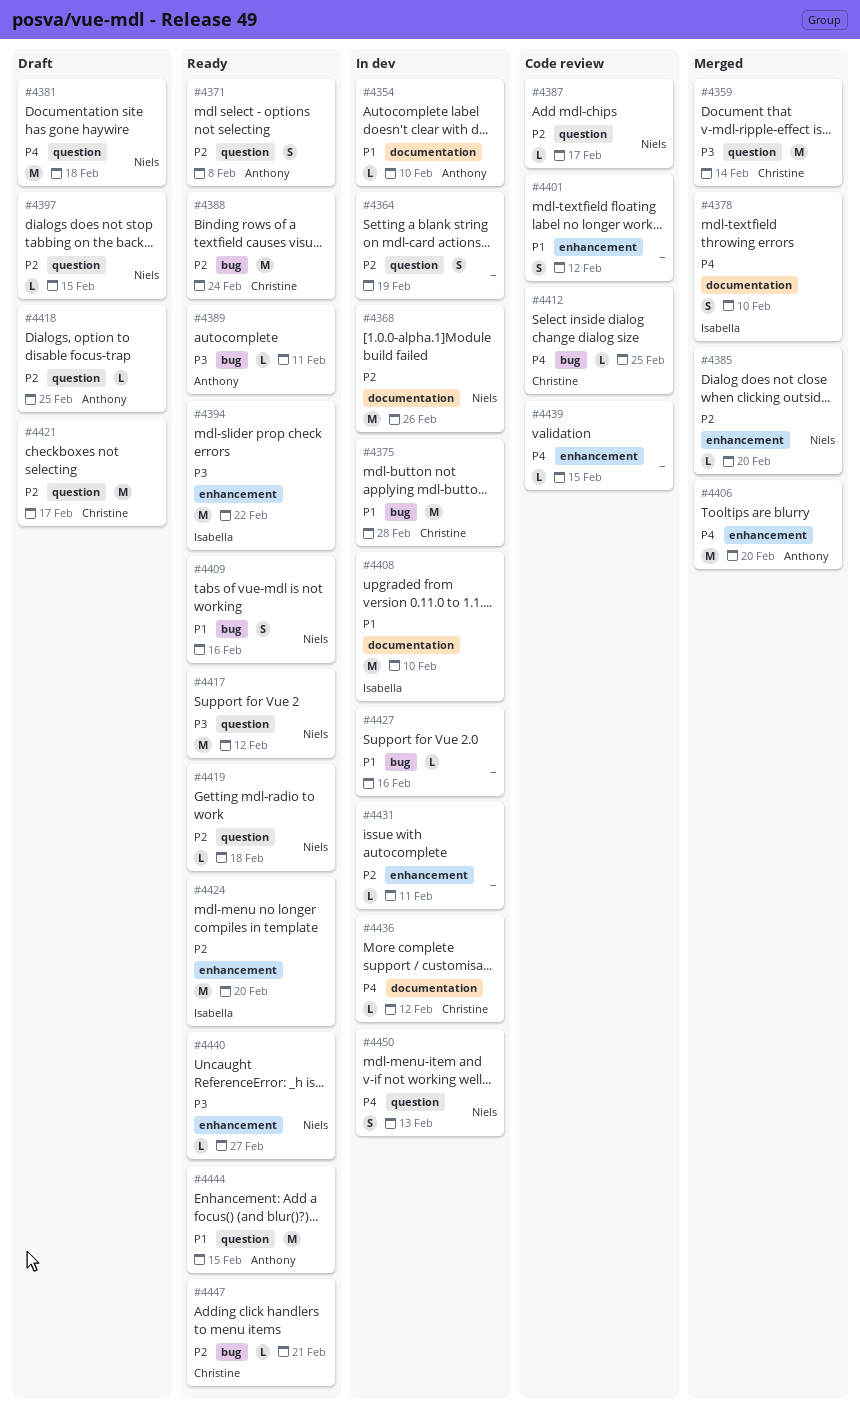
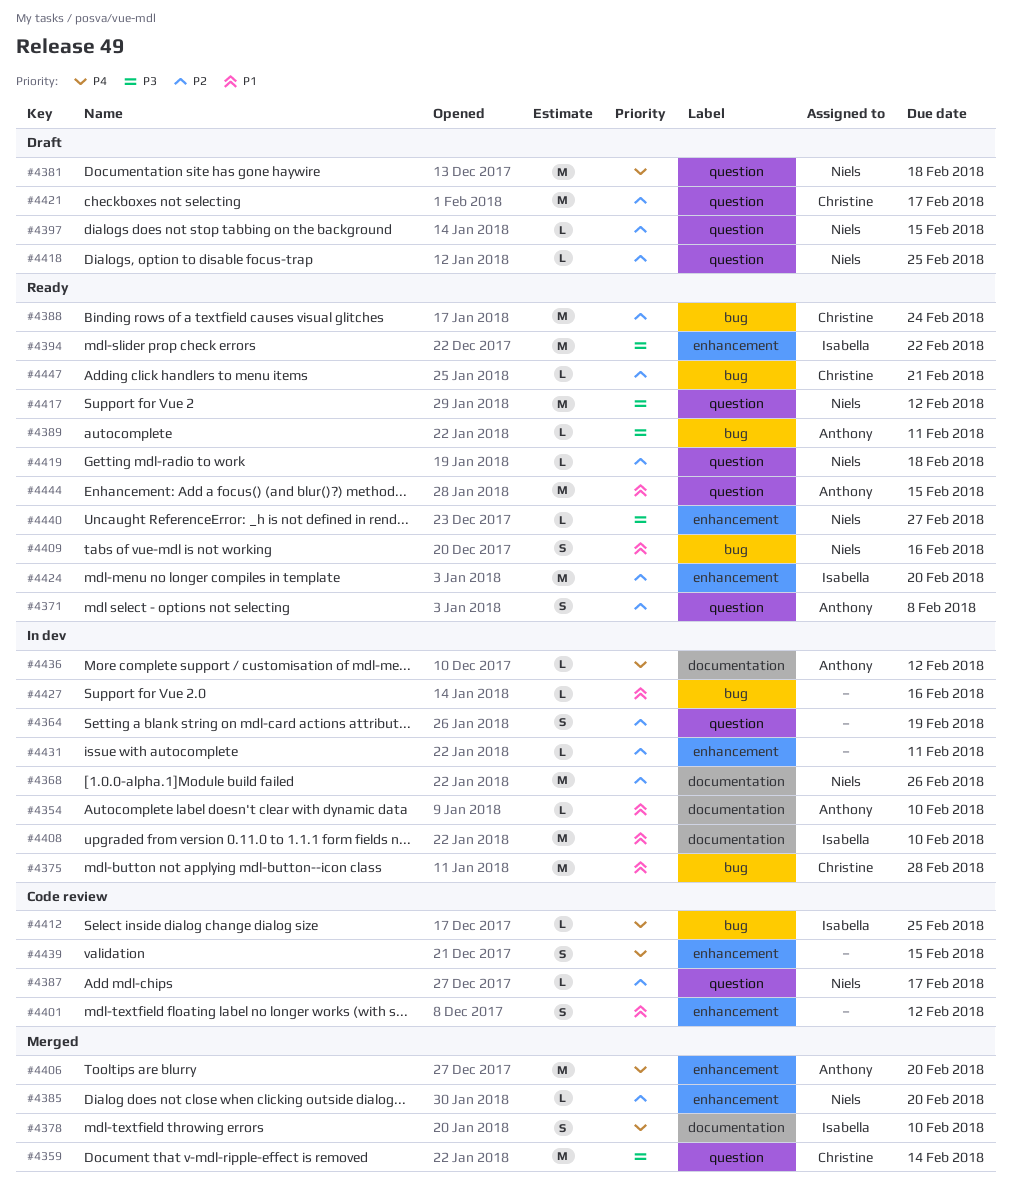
#4412, owner: Christine -> Isabella
#4418, owner: Anthony -> Niels
#4436, owner: Christine -> Anthony
#4439, estimate: L -> S
#4450: present -> none

